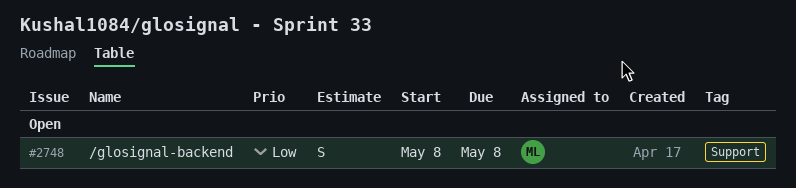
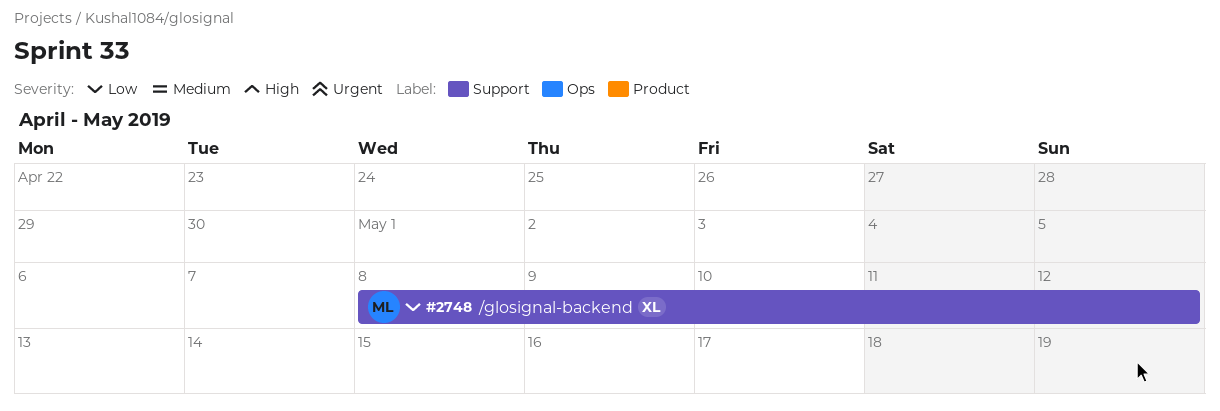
#2748, estimate: S -> XL
#2748, due: May 8 -> May 12

